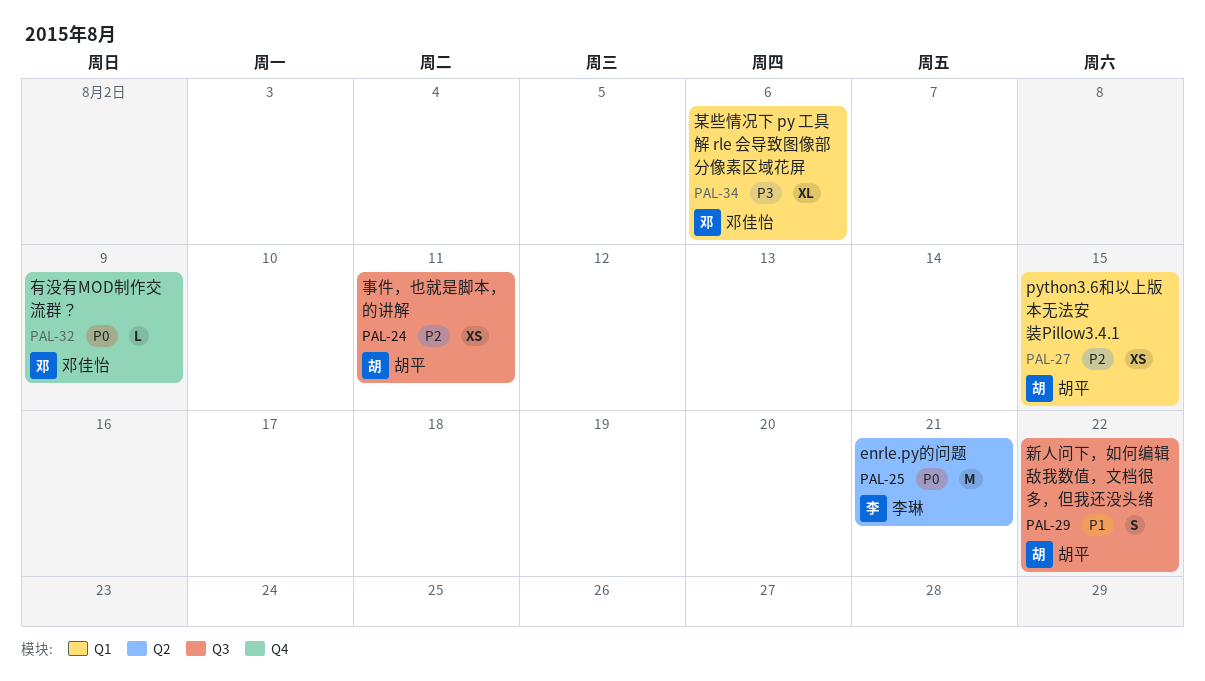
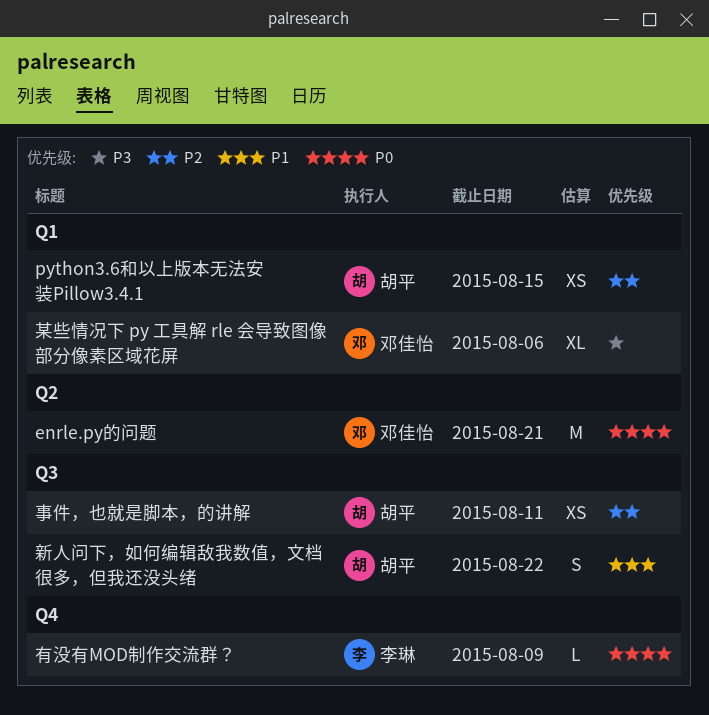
enrle.py的问题, owner: 李琳 -> 邓佳怡
有没有MOD制作交流群？, owner: 邓佳怡 -> 李琳

